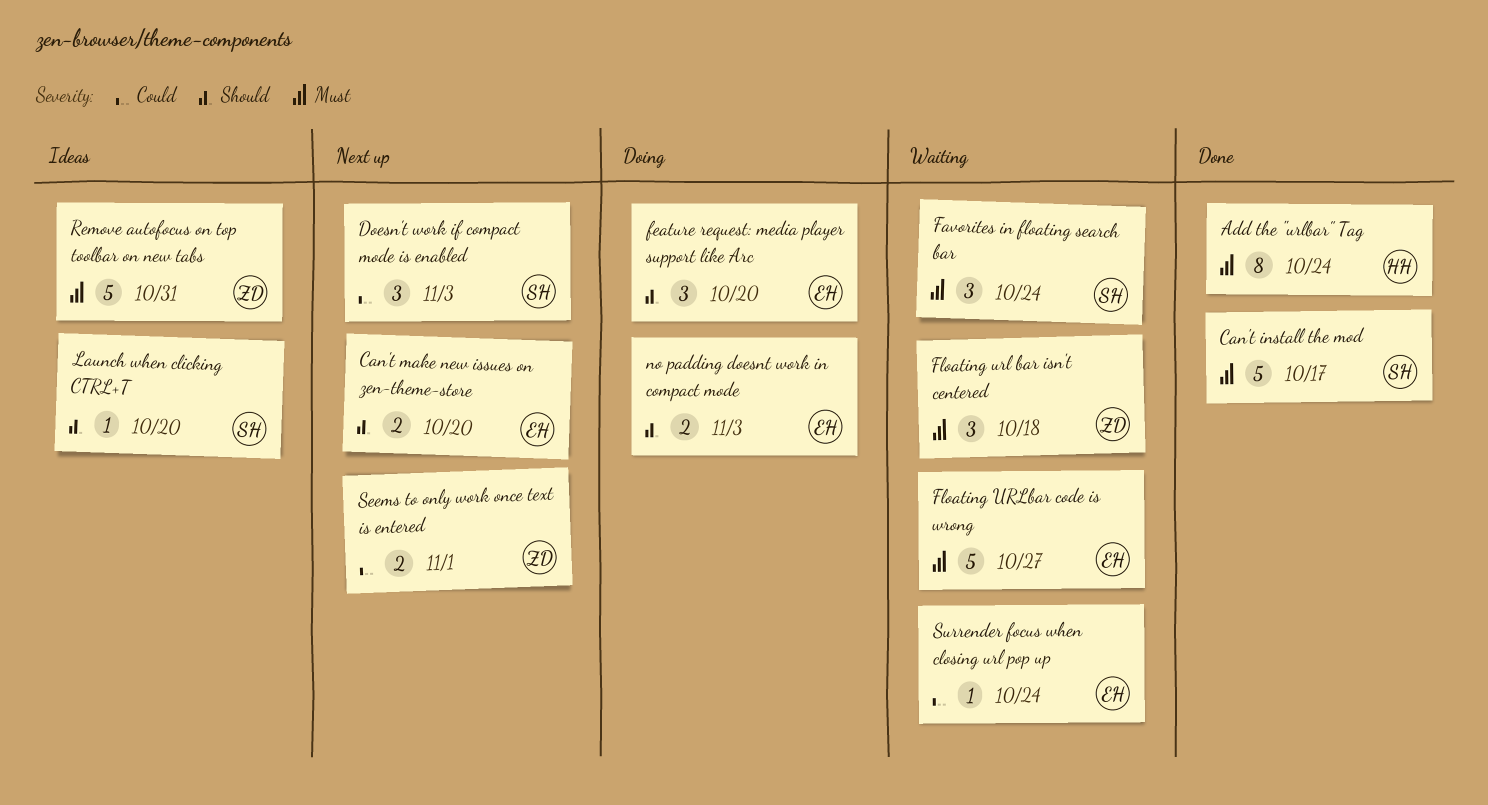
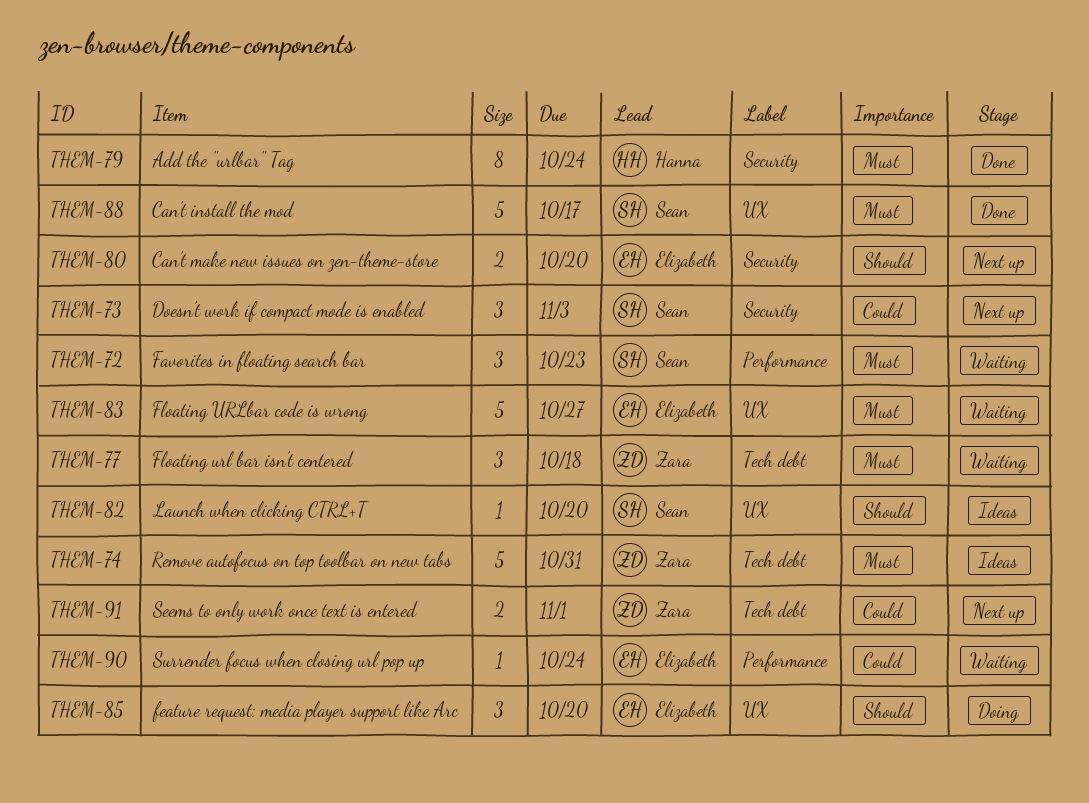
Favorites in floating search bar, due: Oct 24 -> Oct 23
no padding doesnt work in compact mode: present -> none

